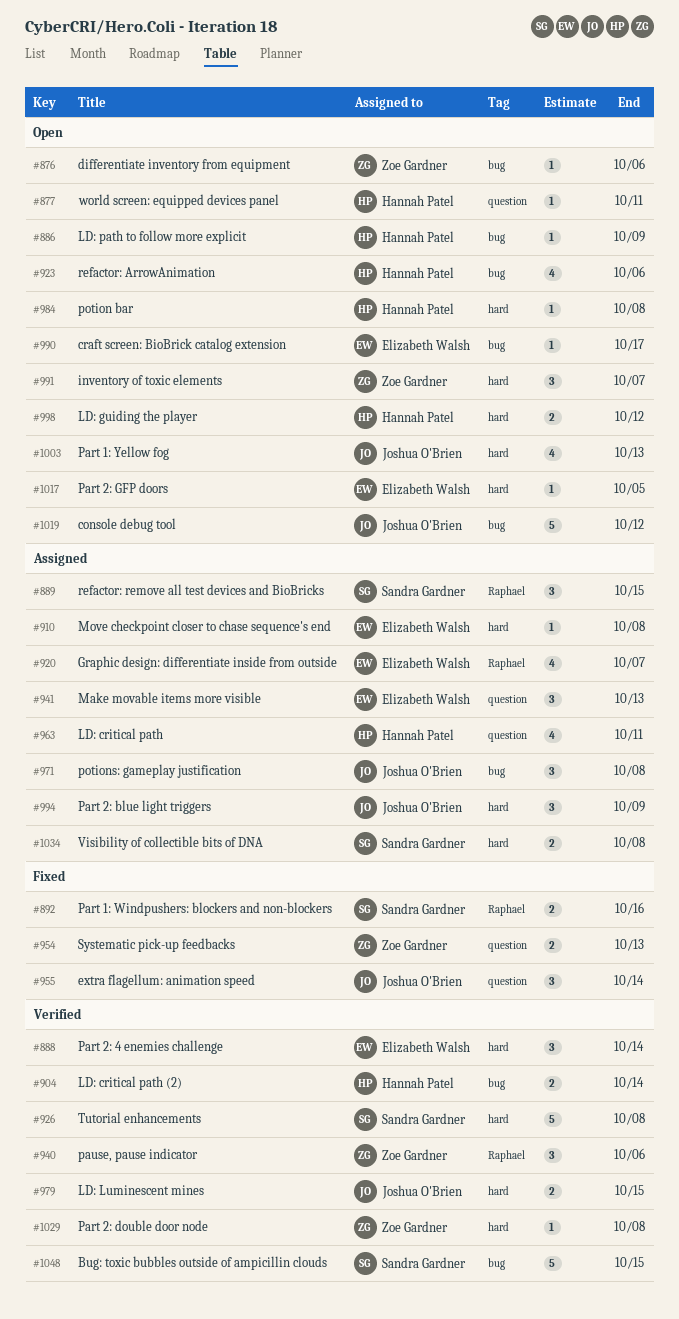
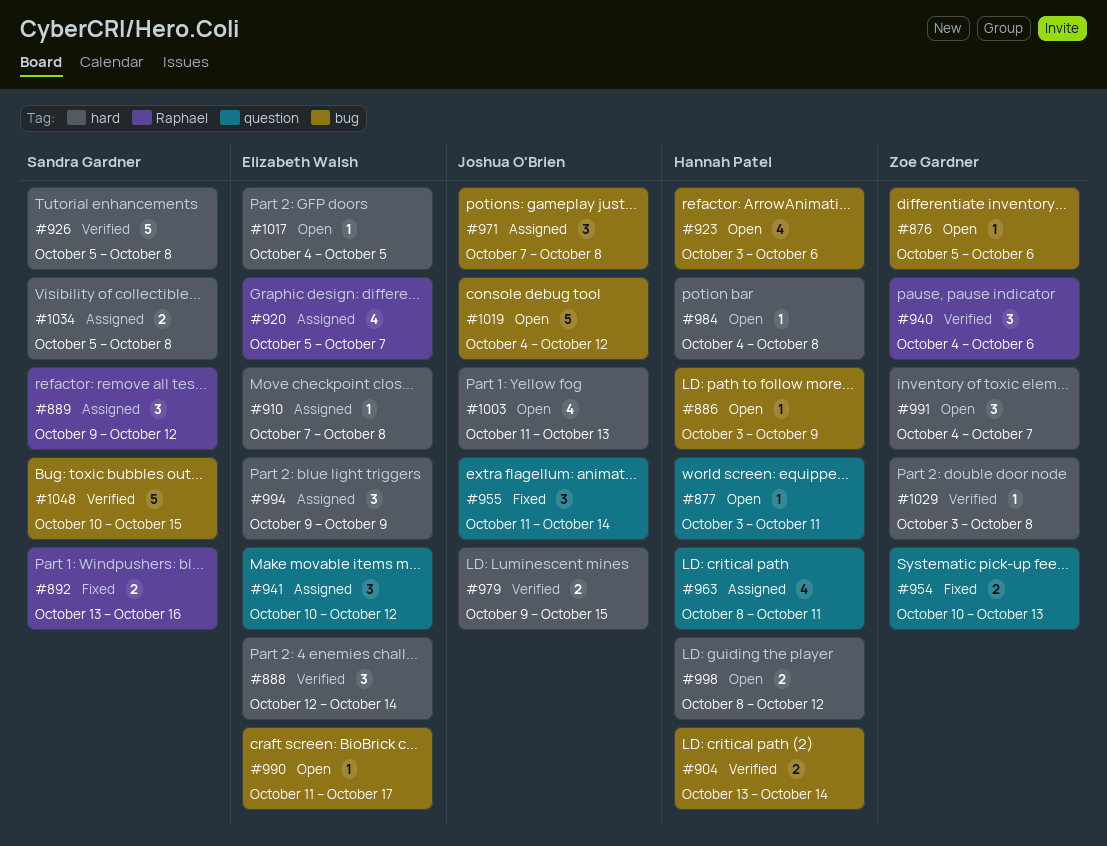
#889, due: Oct 15 -> Oct 12
#941, due: Oct 13 -> Oct 12
#994, owner: Joshua O'Brien -> Elizabeth Walsh

